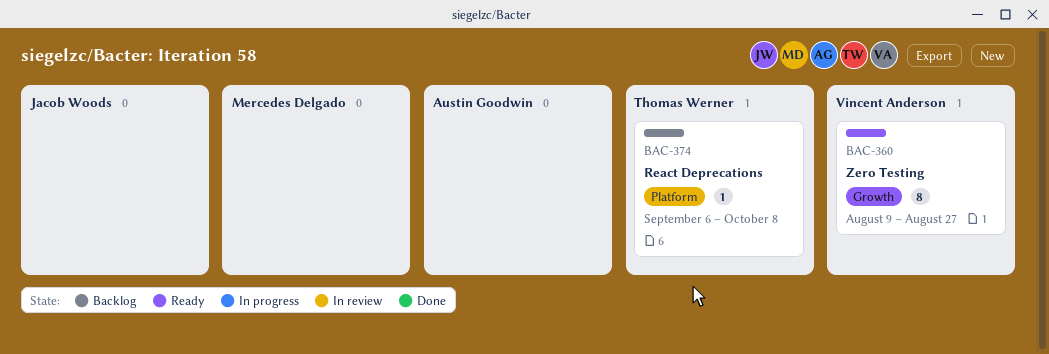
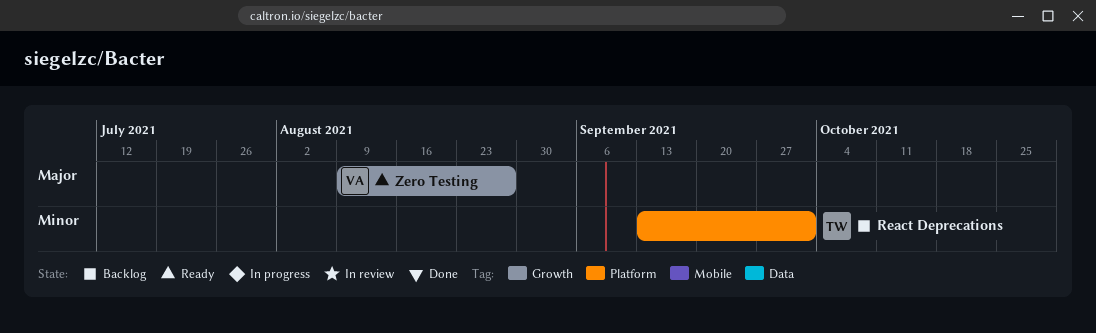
React Deprecations, start: Sep 6 -> Sep 13
React Deprecations, due: Oct 8 -> Oct 1

